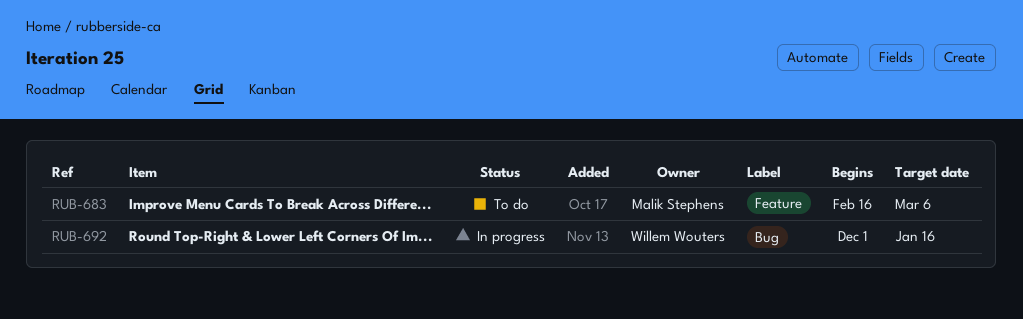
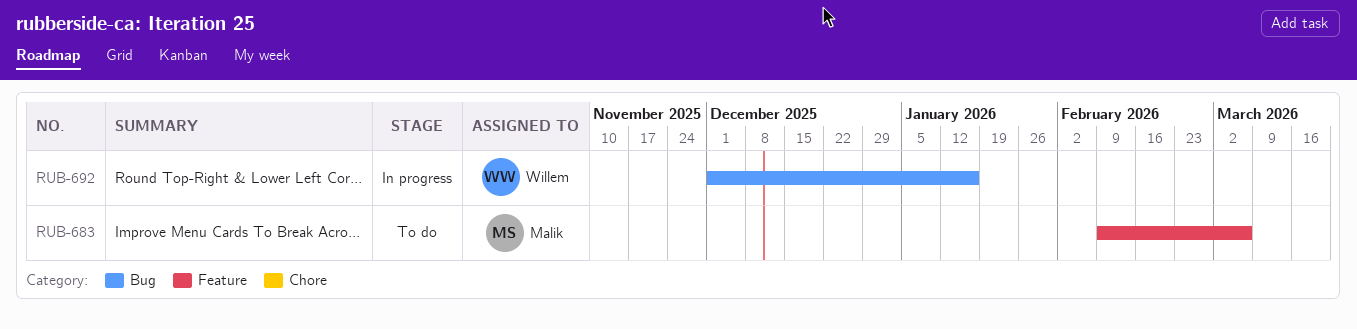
RUB-683, start: Feb 16 -> Feb 9

